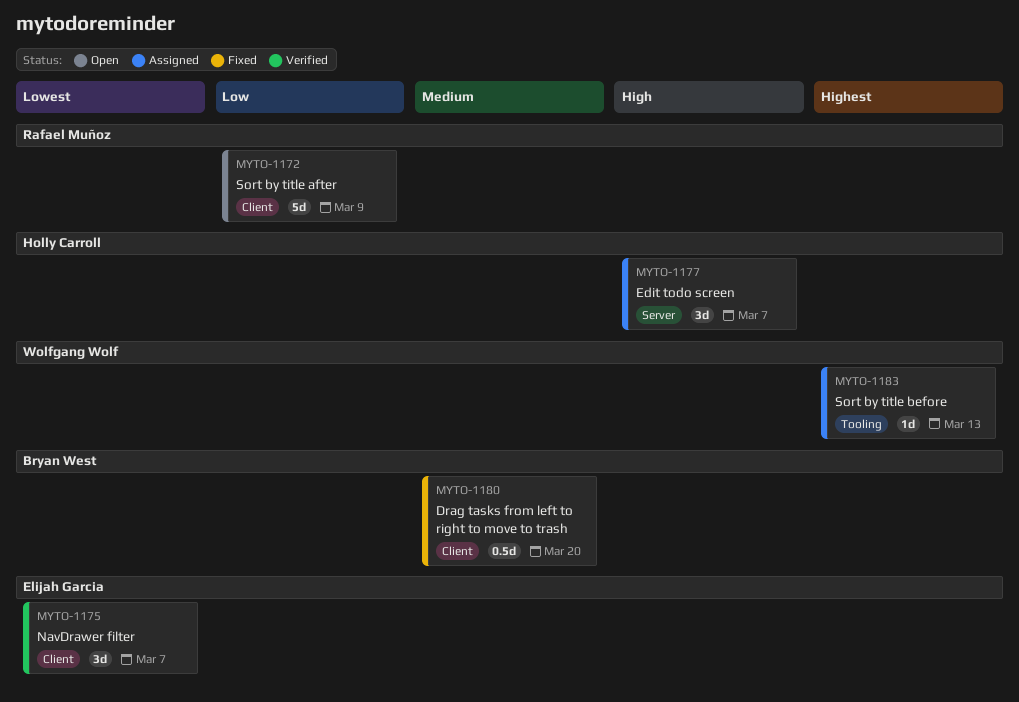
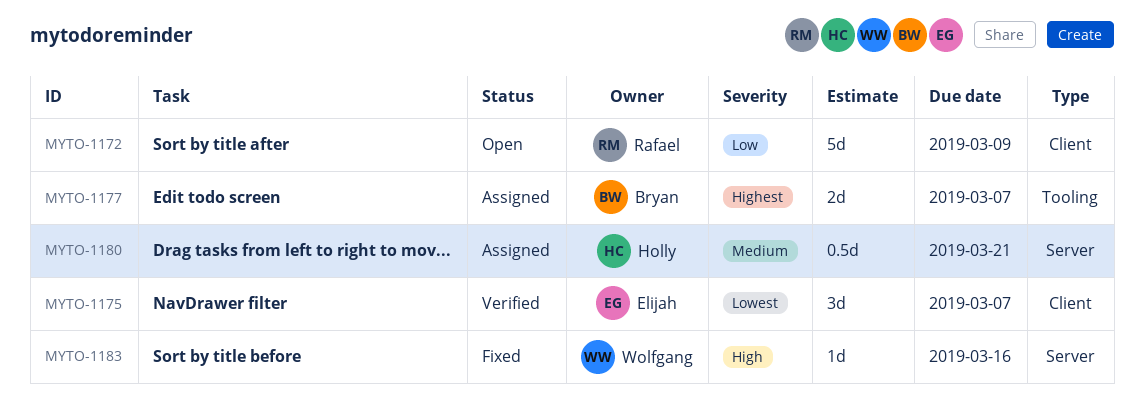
MYTO-1177, owner: Holly Carroll -> Bryan West
MYTO-1177, priority: High -> Highest
MYTO-1177, label: Server -> Tooling
MYTO-1177, estimate: 3d -> 2d
MYTO-1180, status: Fixed -> Assigned
MYTO-1180, owner: Bryan West -> Holly Carroll
MYTO-1180, label: Client -> Server
MYTO-1180, due: Mar 20 -> Mar 21
MYTO-1183, status: Assigned -> Fixed
MYTO-1183, priority: Highest -> High
MYTO-1183, label: Tooling -> Server
MYTO-1183, due: Mar 13 -> Mar 16

